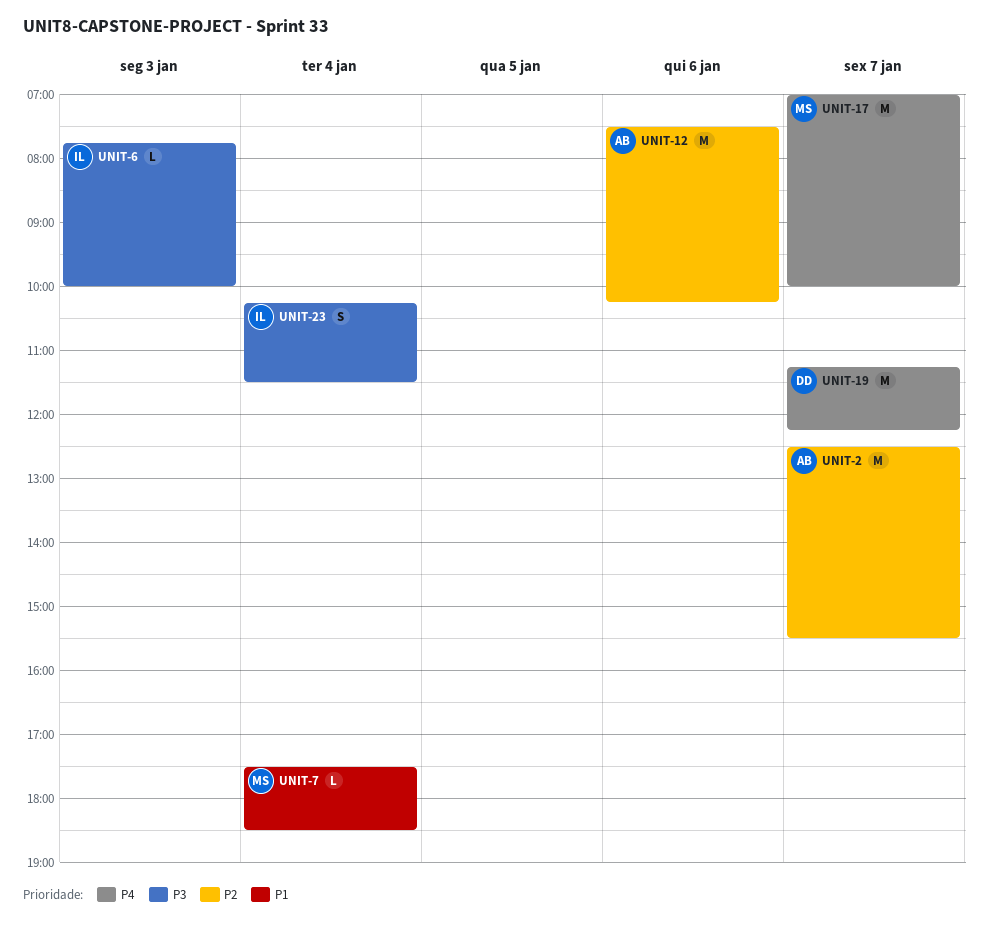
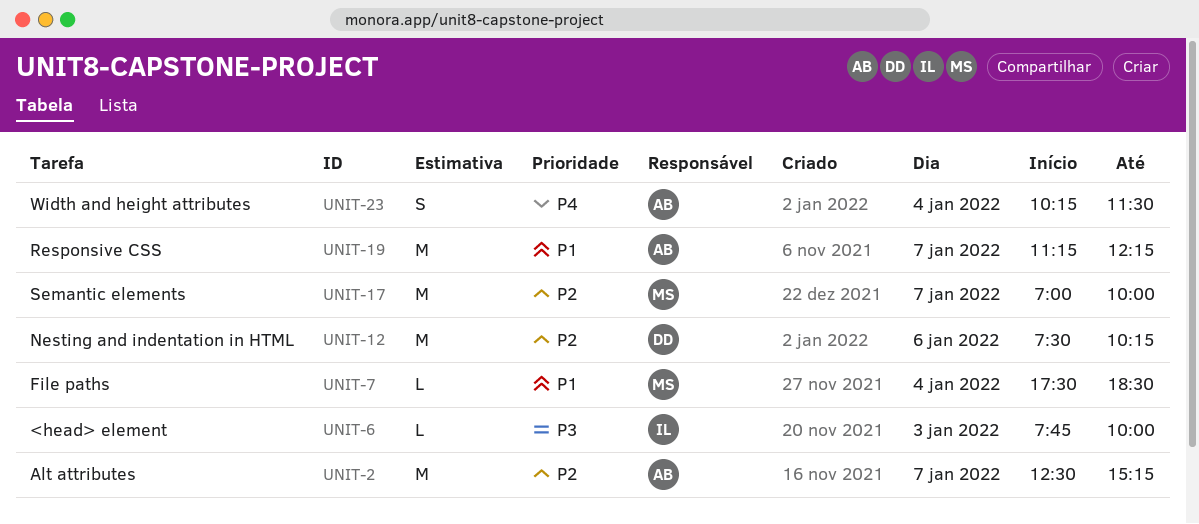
UNIT-2, ends: 15:30 -> 15:15
UNIT-12, owner: AB -> DD
UNIT-17, priority: P4 -> P2
UNIT-19, owner: DD -> AB
UNIT-19, priority: P4 -> P1
UNIT-23, owner: IL -> AB
UNIT-23, priority: P3 -> P4

